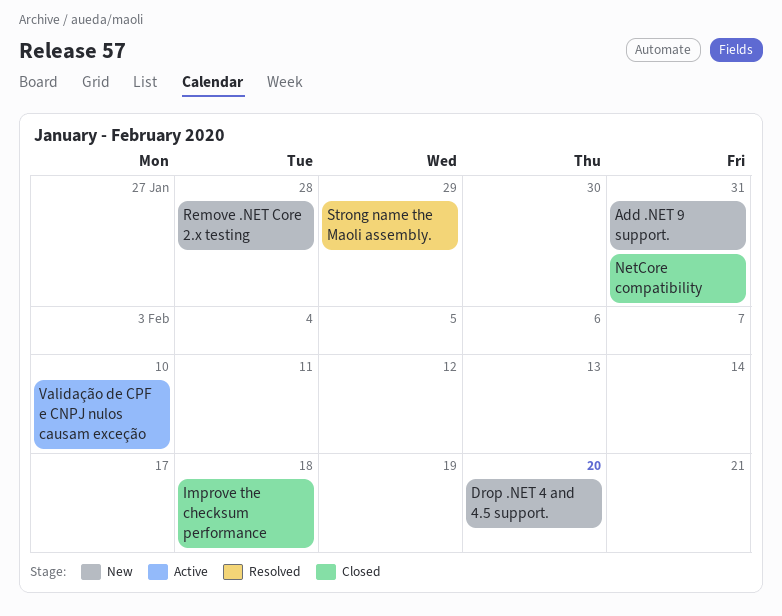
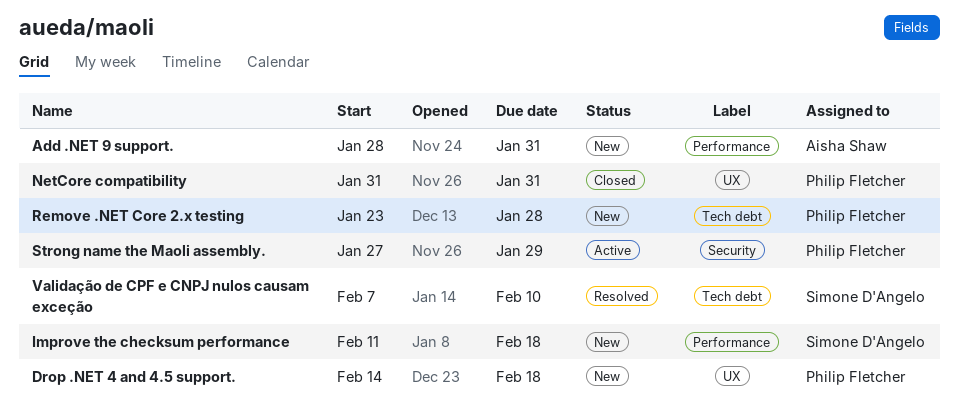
Drop .NET 4 and 4.5 support., due: Feb 20 -> Feb 18
Improve the checksum performance, status: Closed -> New
Strong name the Maoli assembly., status: Resolved -> Active
Validação de CPF e CNPJ nulos causam exceção, status: Active -> Resolved

